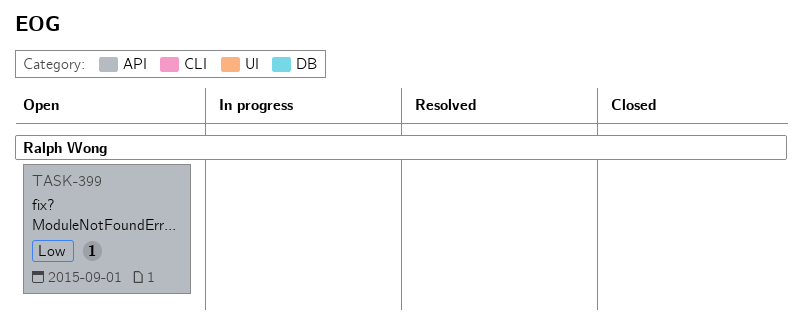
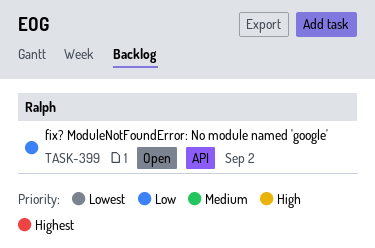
TASK-399, due: Sep 1 -> Sep 2

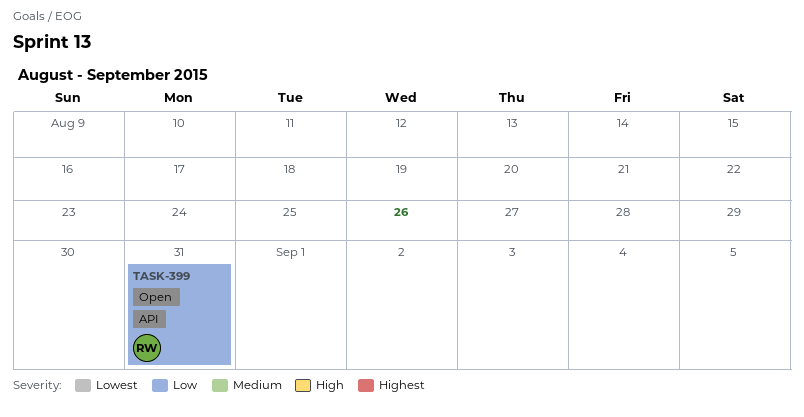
TASK-399, due: Sep 2 -> Aug 31

